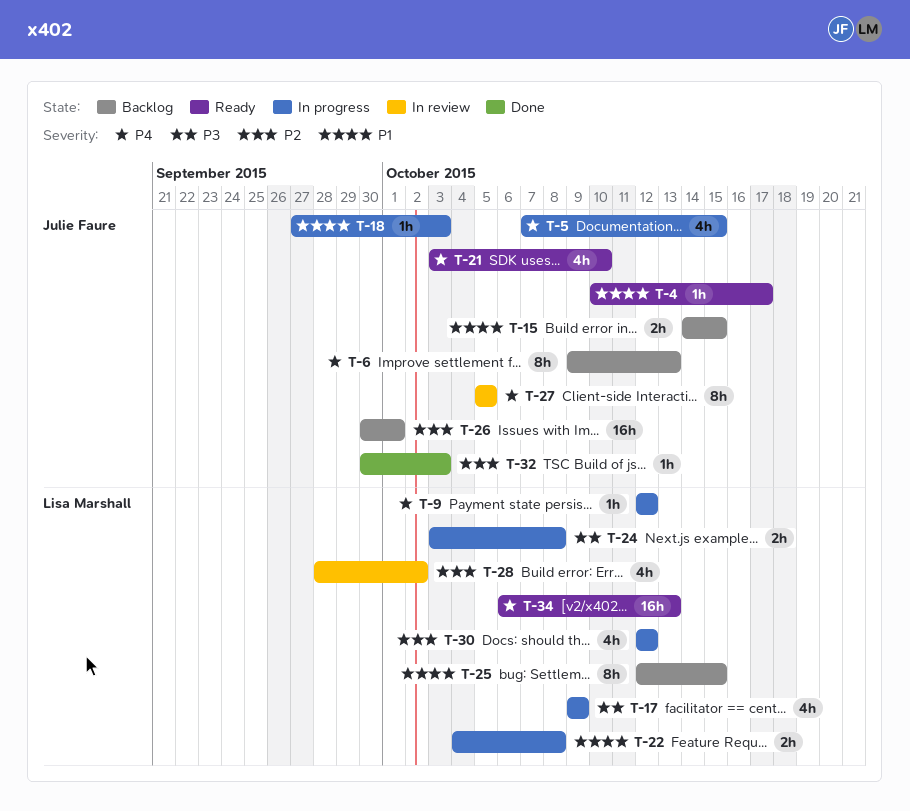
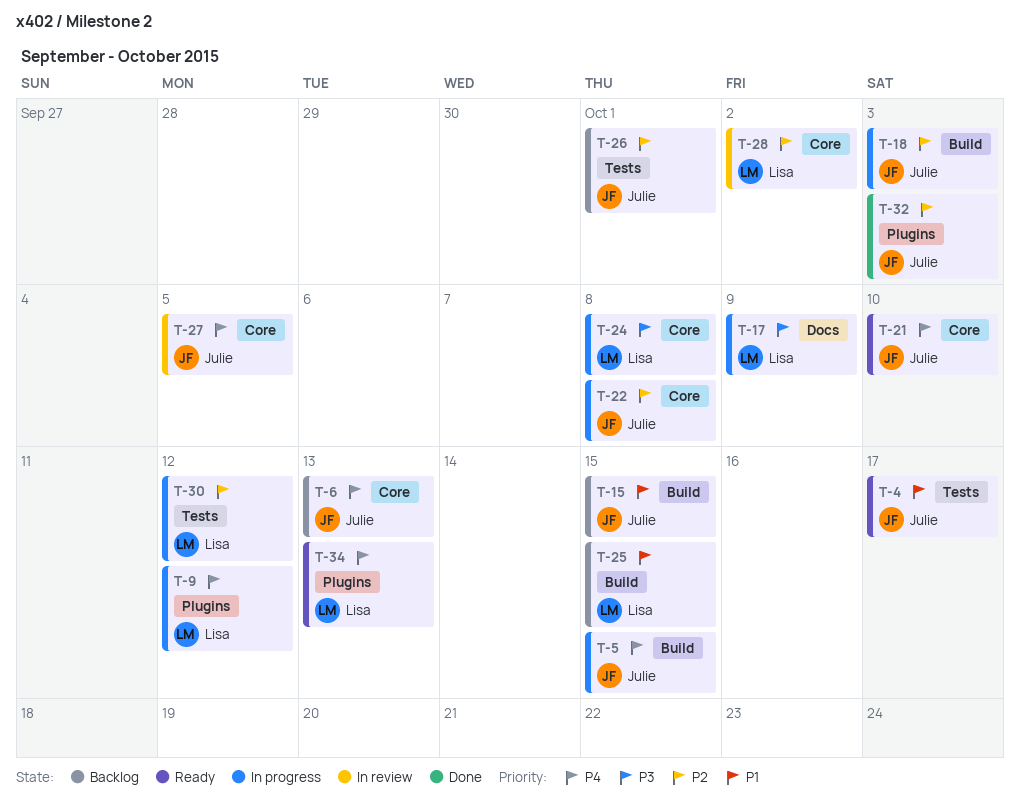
T-18, priority: P1 -> P2
T-22, owner: Lisa Marshall -> Julie Faure
T-22, priority: P1 -> P2

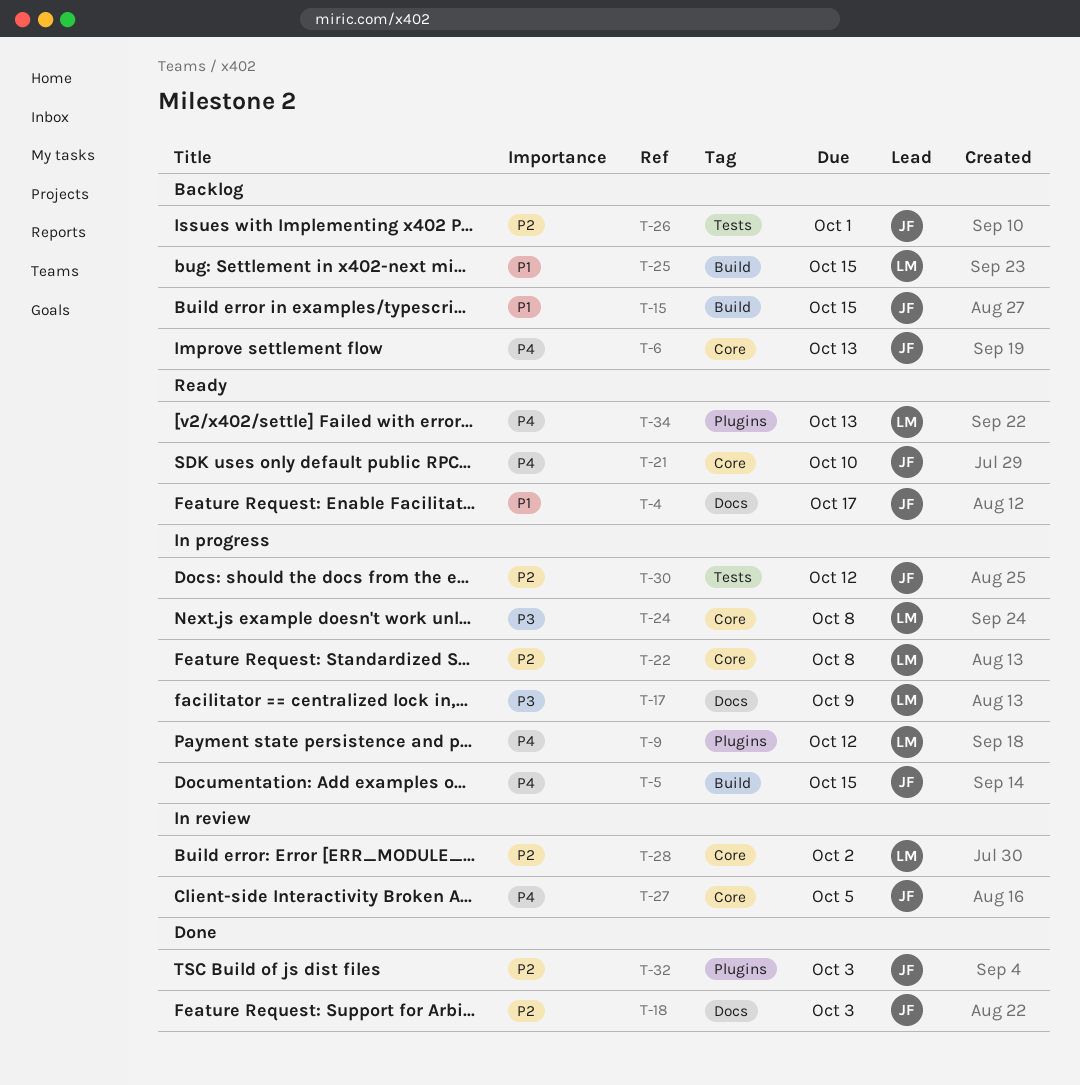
T-4, label: Tests -> Docs
T-18, status: In progress -> Done
T-18, label: Build -> Docs
T-22, owner: Julie -> Lisa
T-30, owner: Lisa -> Julie

